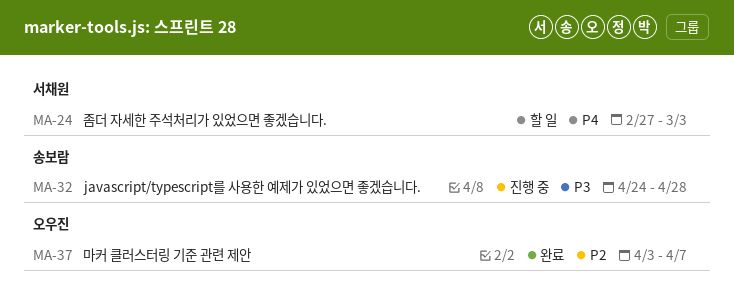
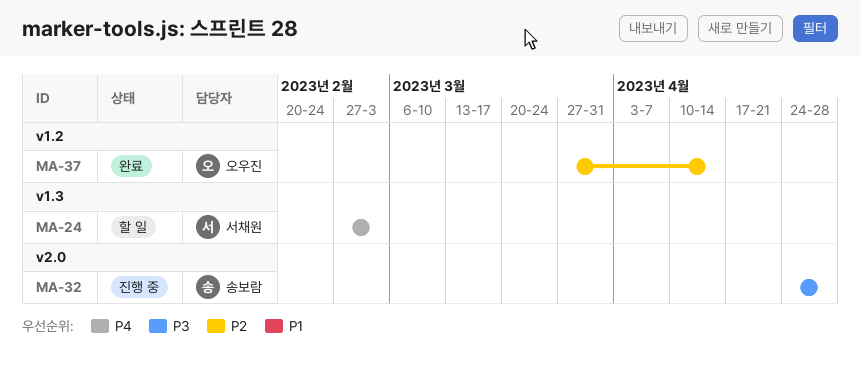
MA-37, start: Apr 3 -> Mar 27
MA-37, due: Apr 7 -> Apr 14

